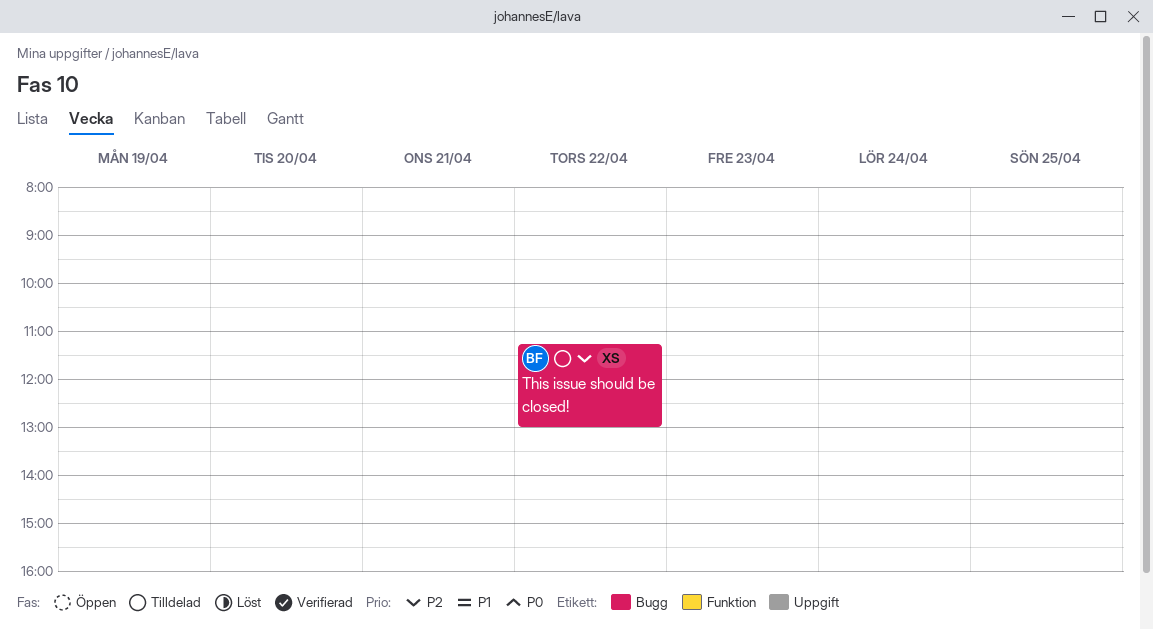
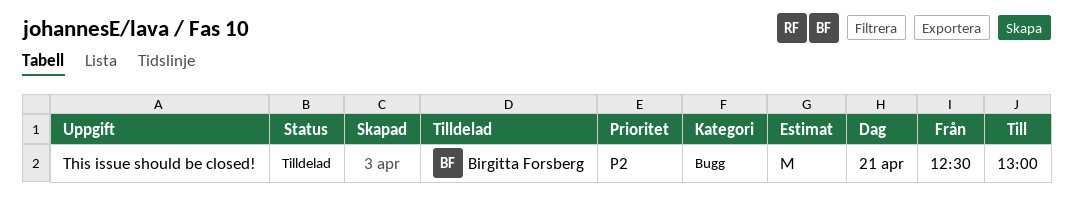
This issue should be closed!, estimate: XS -> M
This issue should be closed!, day: Apr 22 -> Apr 21
This issue should be closed!, begins: 11:15 -> 12:30

